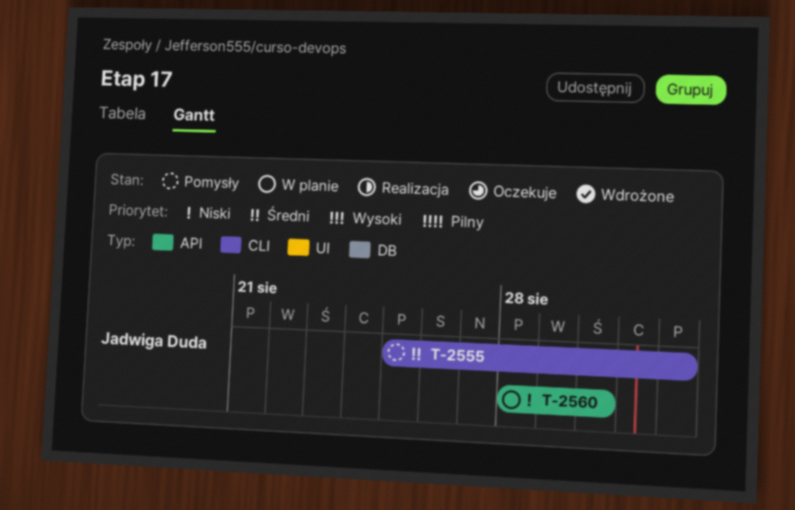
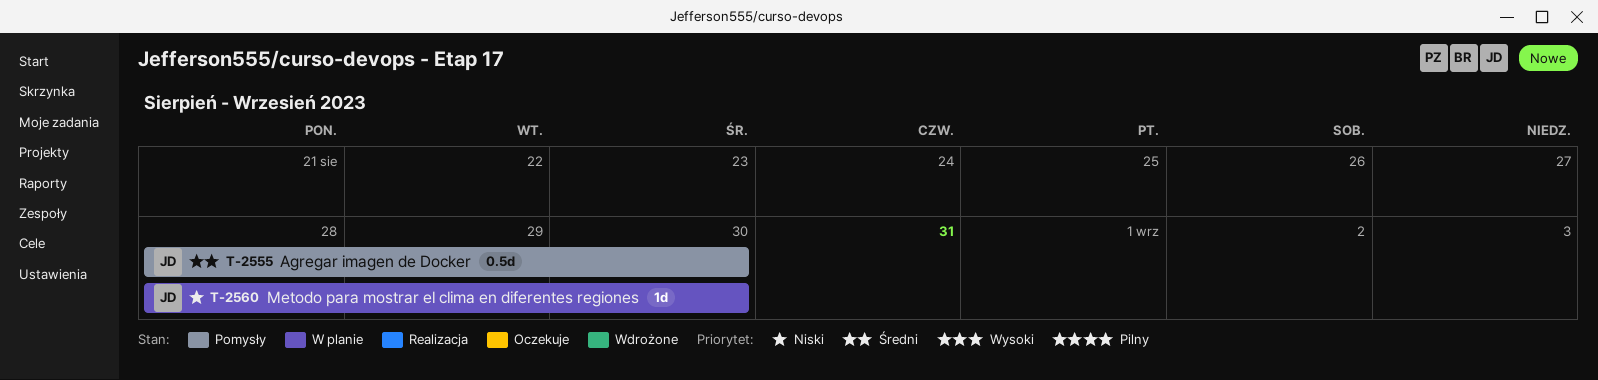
T-2555, start: Aug 25 -> Aug 28
T-2555, due: Sep 1 -> Aug 30

